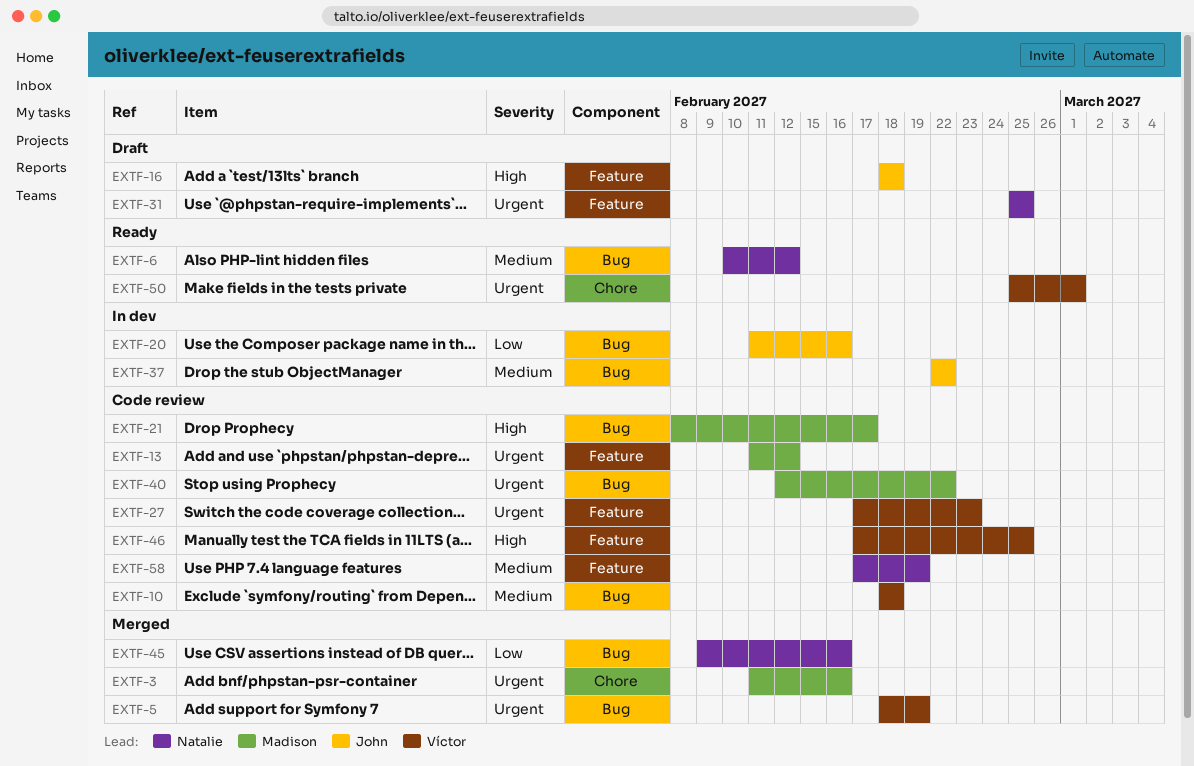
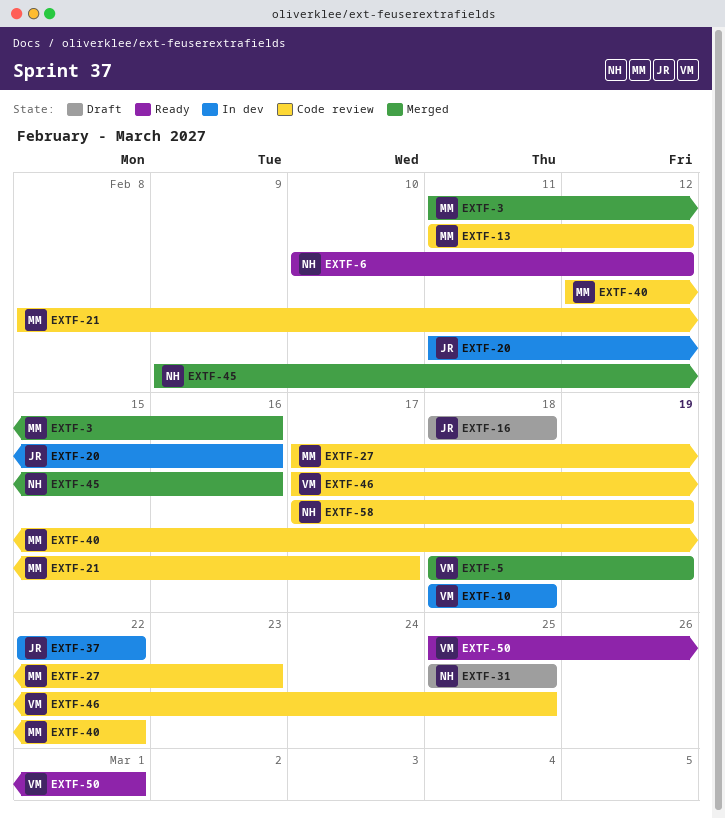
EXTF-10, status: Code review -> In dev
EXTF-27, owner: Víctor -> Madison

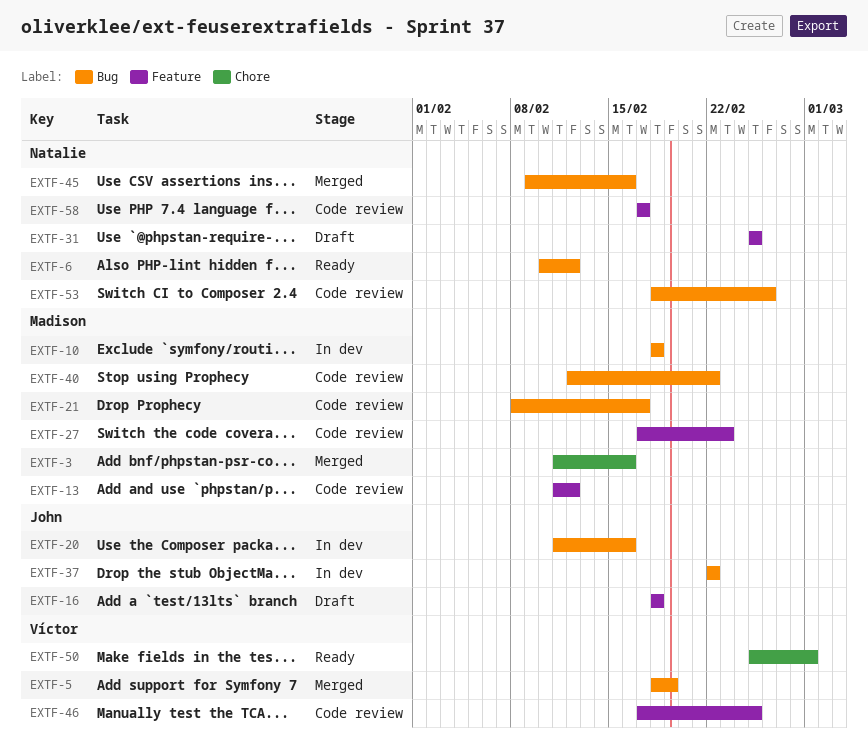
EXTF-10, owner: Víctor -> Madison
EXTF-53: none -> present
EXTF-58, due: Feb 19 -> Feb 17

